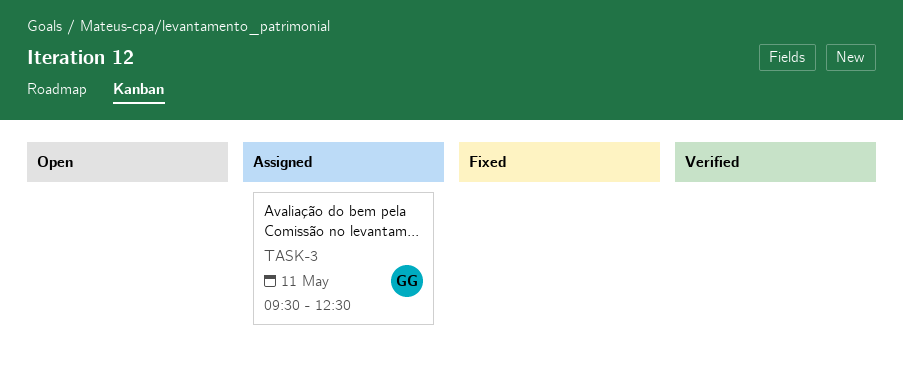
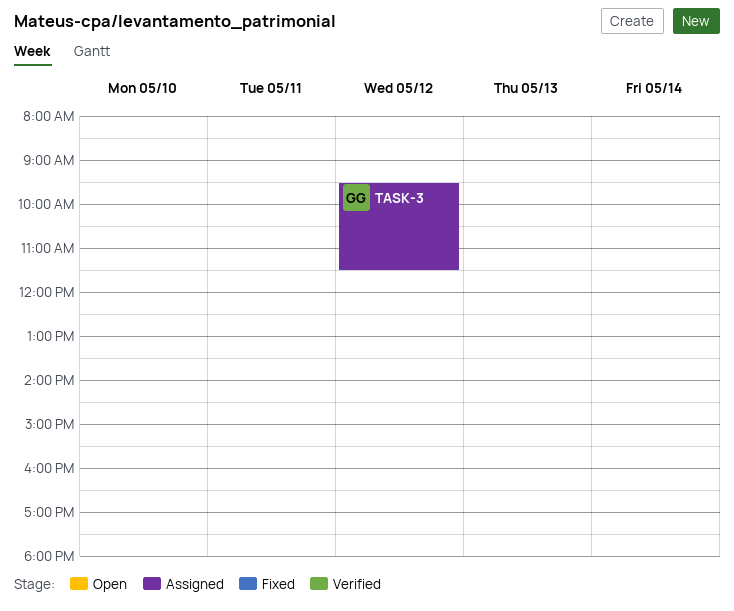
TASK-3, day: May 11 -> May 12
TASK-3, ends: 12:30 -> 11:30

